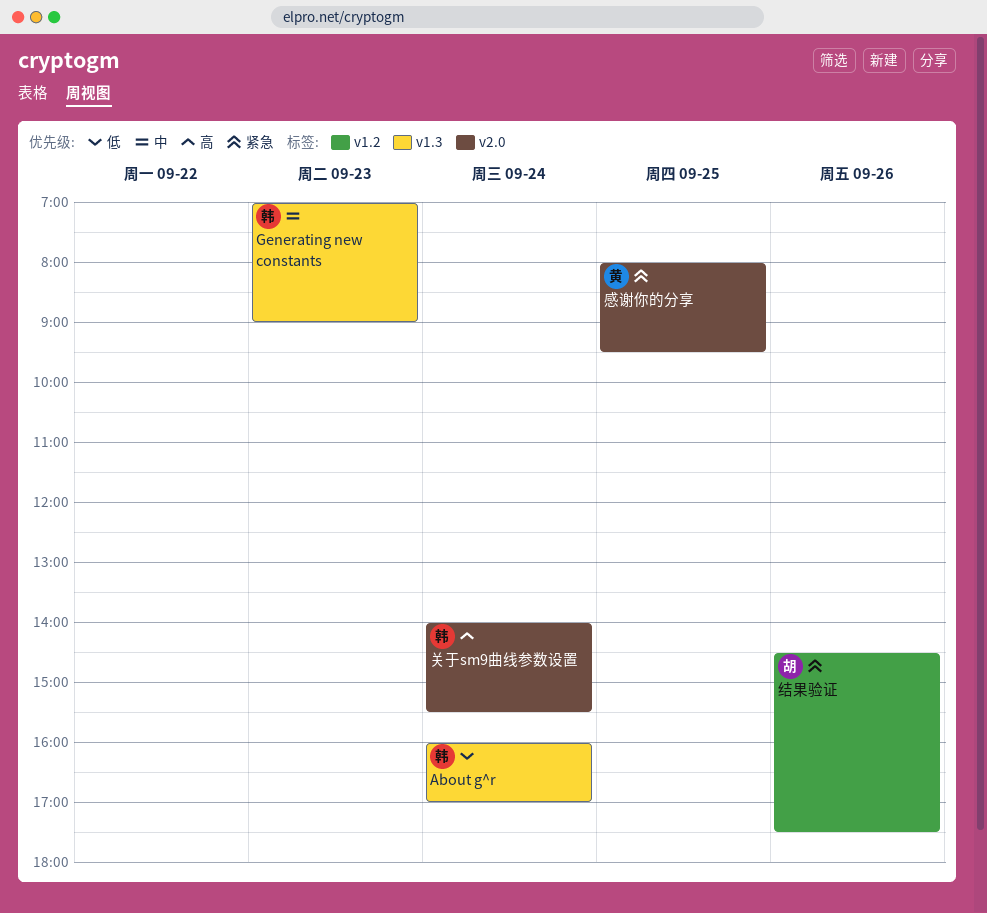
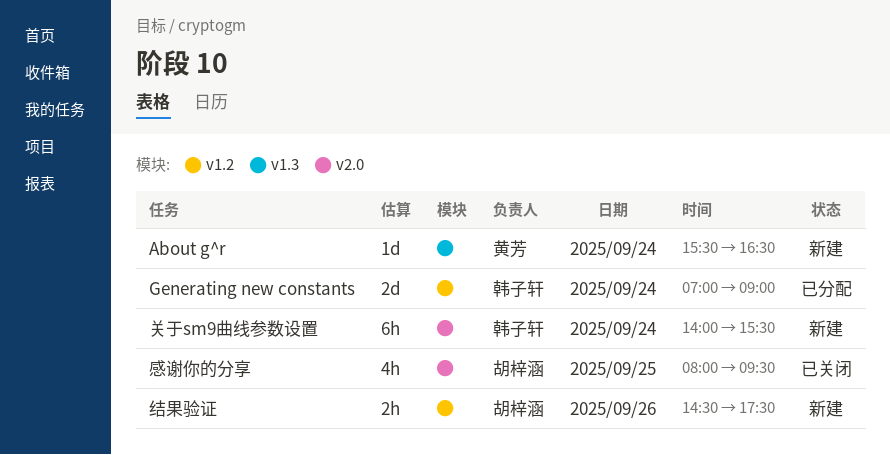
About g^r, owner: 韩子轩 -> 黄芳
About g^r, begins: 16:00 -> 15:30
About g^r, ends: 17:00 -> 16:30
Generating new constants, label: v1.3 -> v1.2
Generating new constants, day: Sep 23 -> Sep 24
感谢你的分享, owner: 黄芳 -> 胡梓涵

